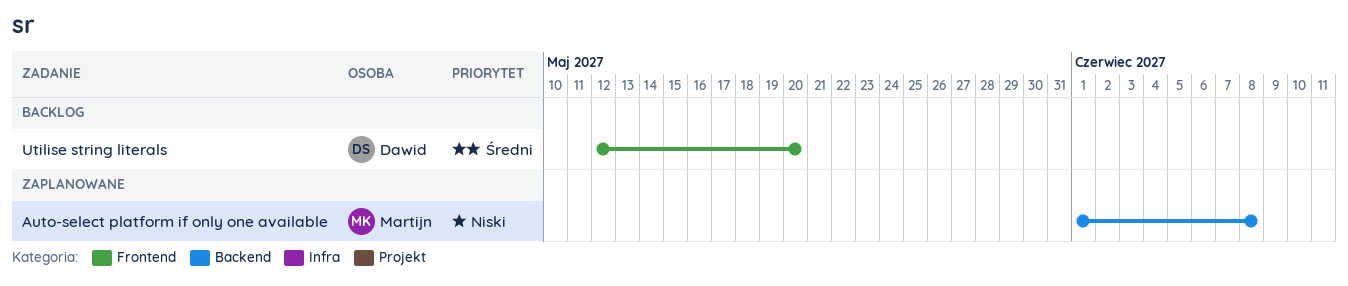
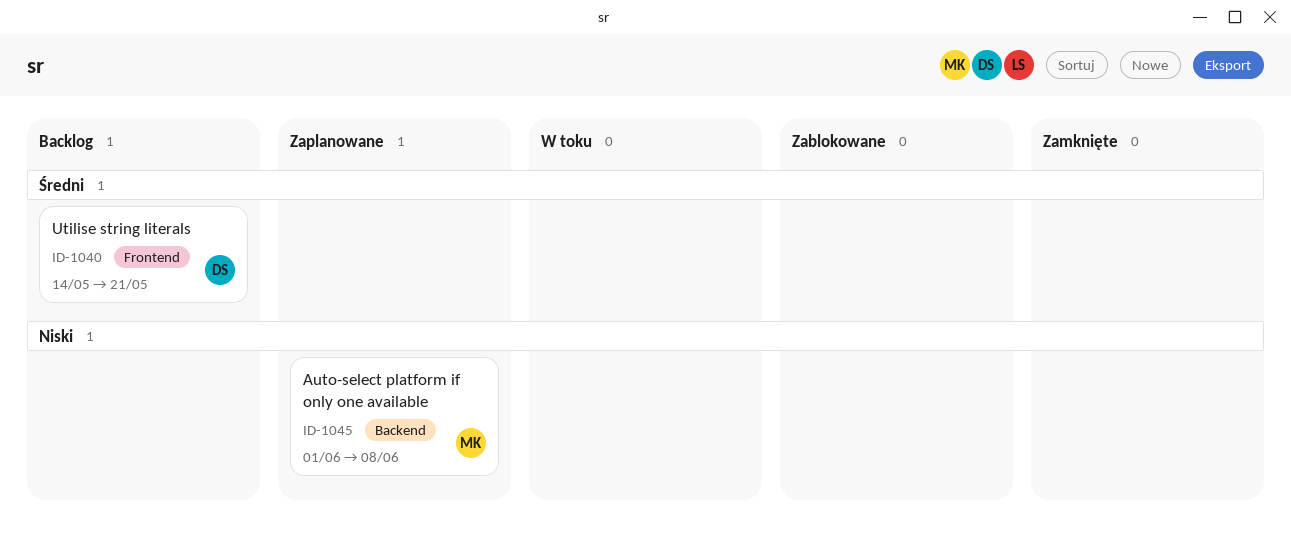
Utilise string literals, start: May 12 -> May 14
Utilise string literals, due: May 20 -> May 21

